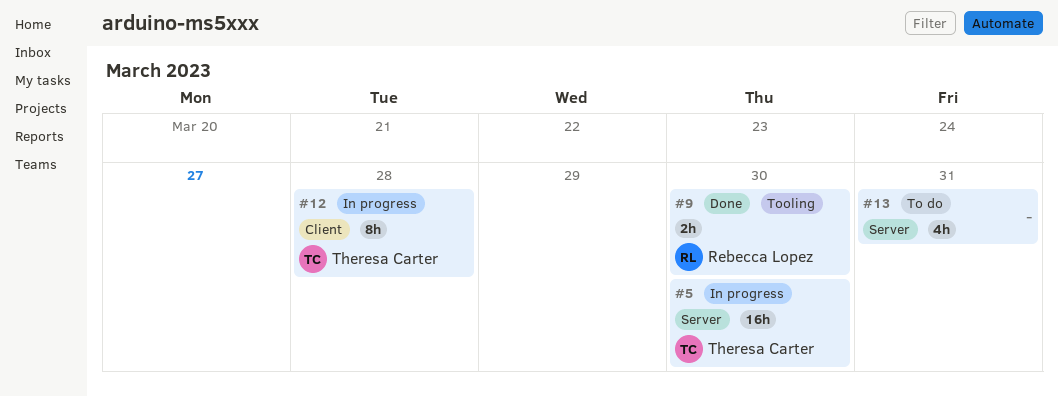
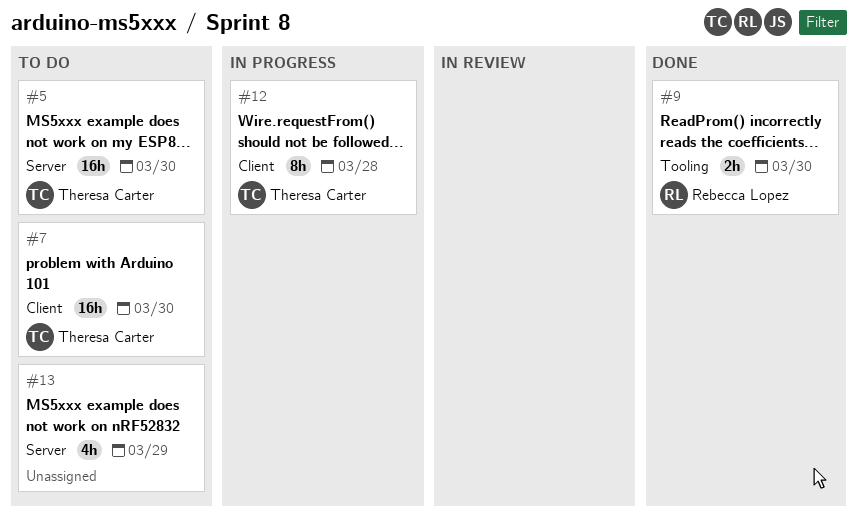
#5, status: In progress -> To do
#7: none -> present
#13, due: Mar 31 -> Mar 29

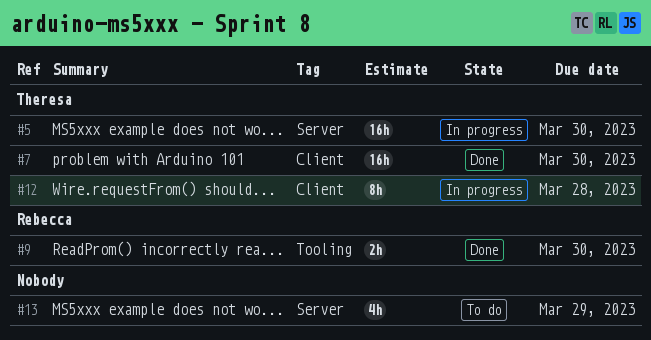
#5, status: To do -> In progress
#7, status: To do -> Done

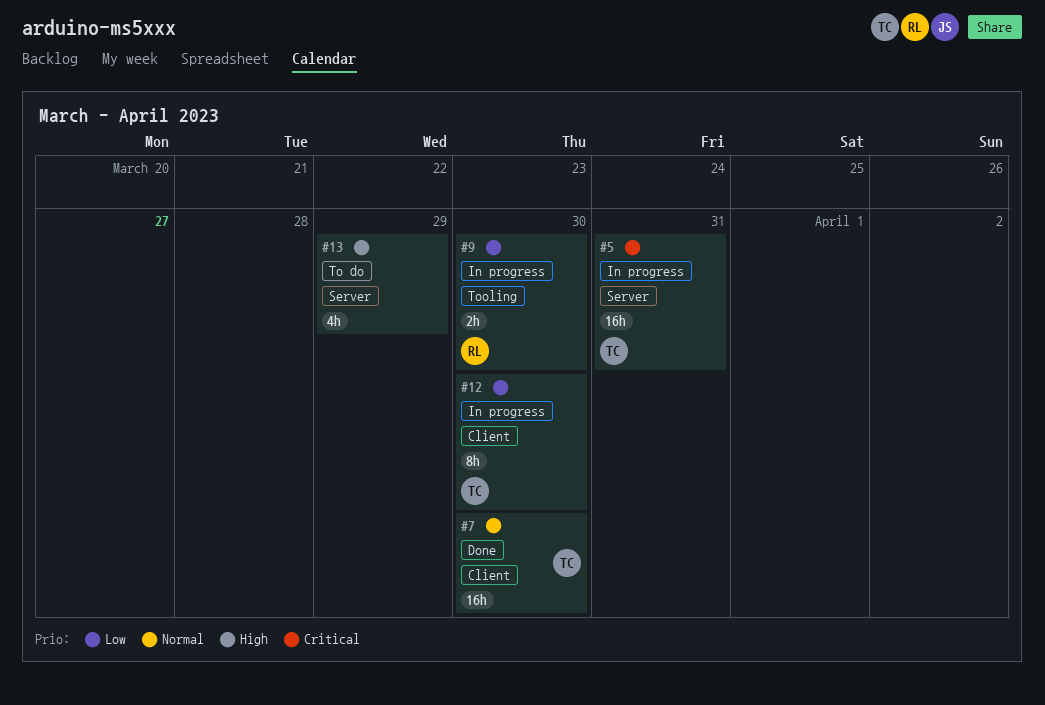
#5, due: Mar 30 -> Mar 31
#9, status: Done -> In progress
#12, due: Mar 28 -> Mar 30

